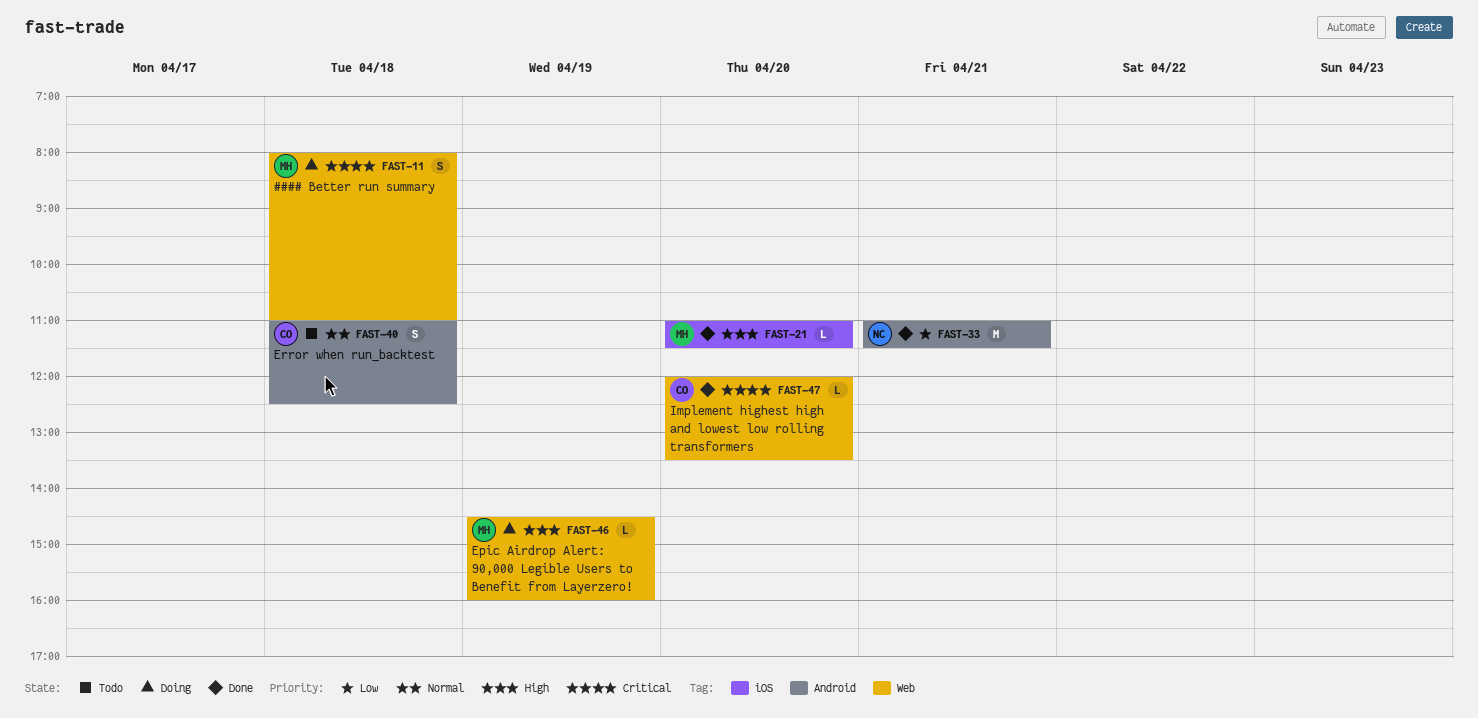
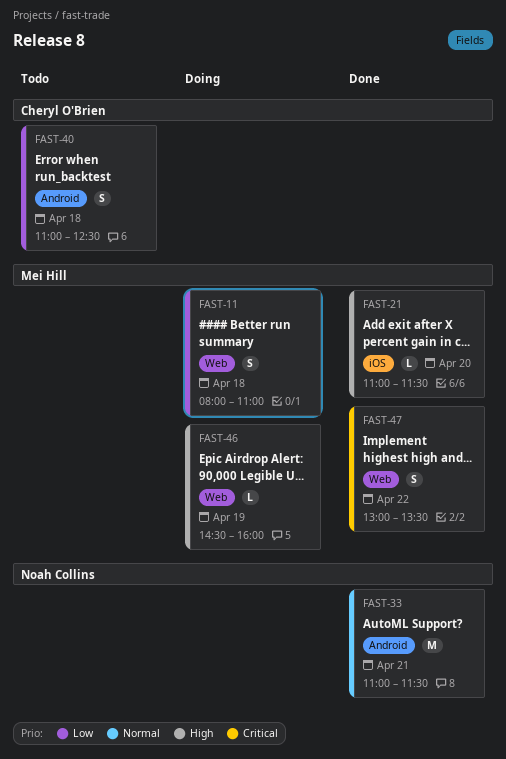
FAST-11, priority: Critical -> Low
FAST-33, priority: Low -> Normal
FAST-40, priority: Normal -> Low
FAST-47, owner: Cheryl O'Brien -> Mei Hill
FAST-47, estimate: L -> S
FAST-47, day: Apr 20 -> Apr 22
FAST-47, begins: 12:00 -> 13:00

